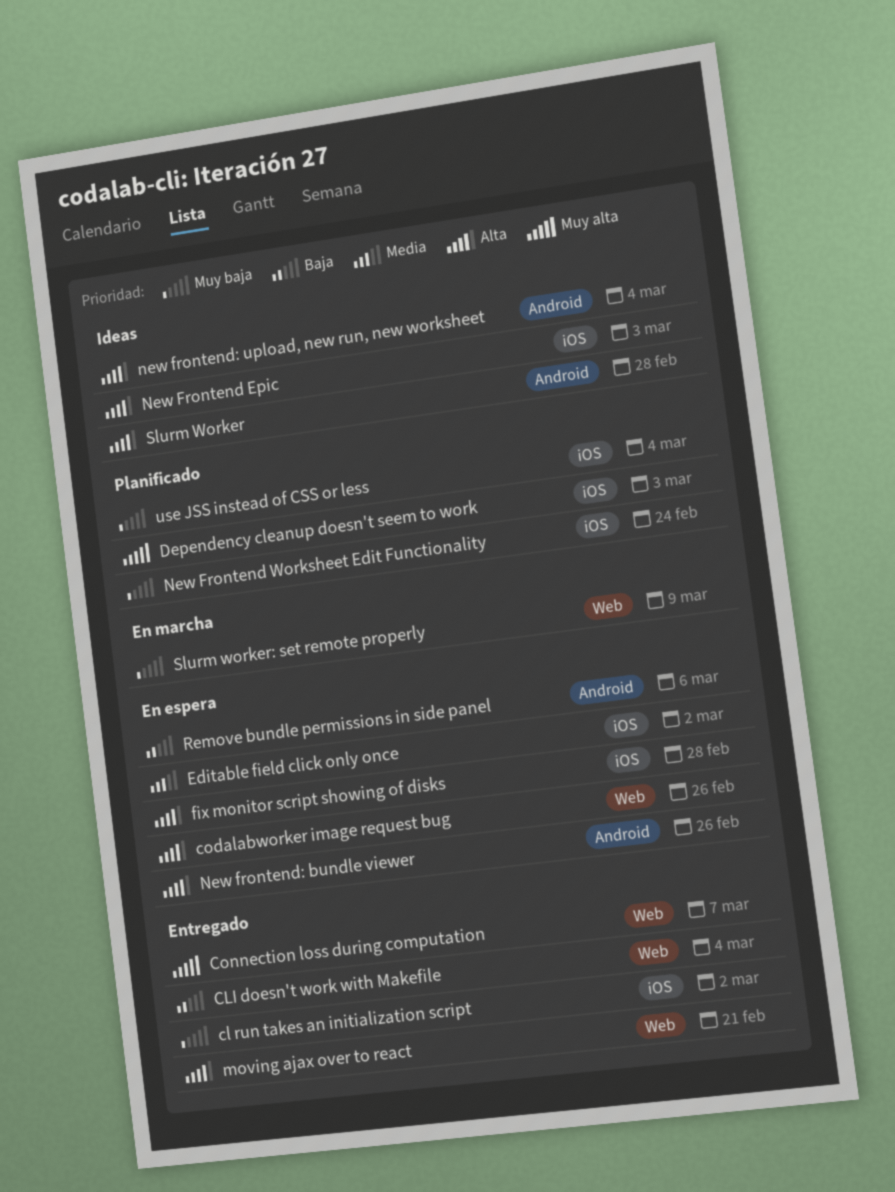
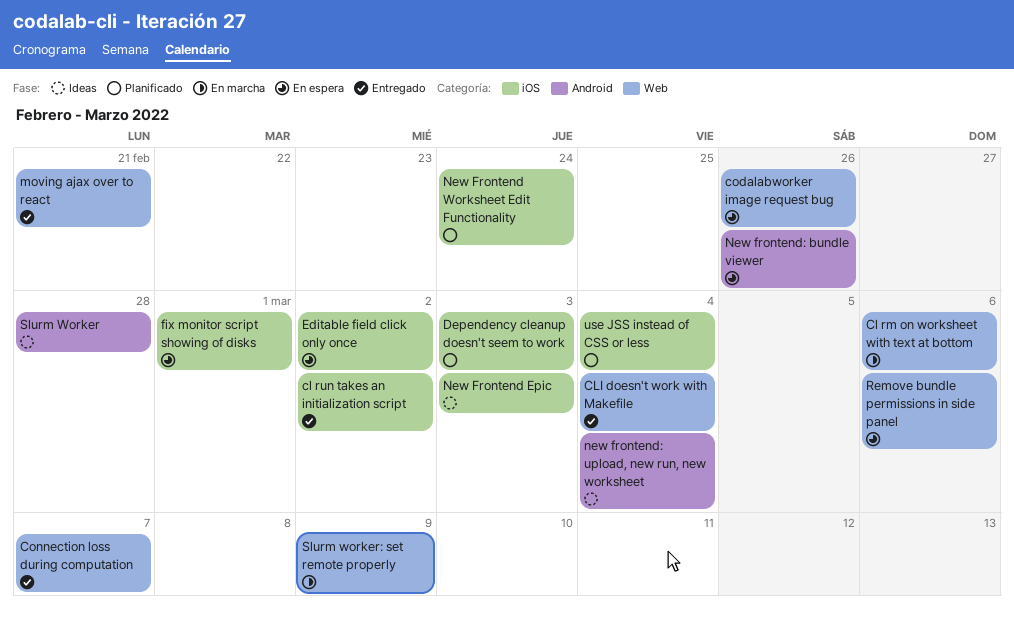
Cl rm on worksheet with text at bottom: none -> present
fix monitor script showing of disks, due: Feb 28 -> Mar 1
Remove bundle permissions in side panel, label: Android -> Web

